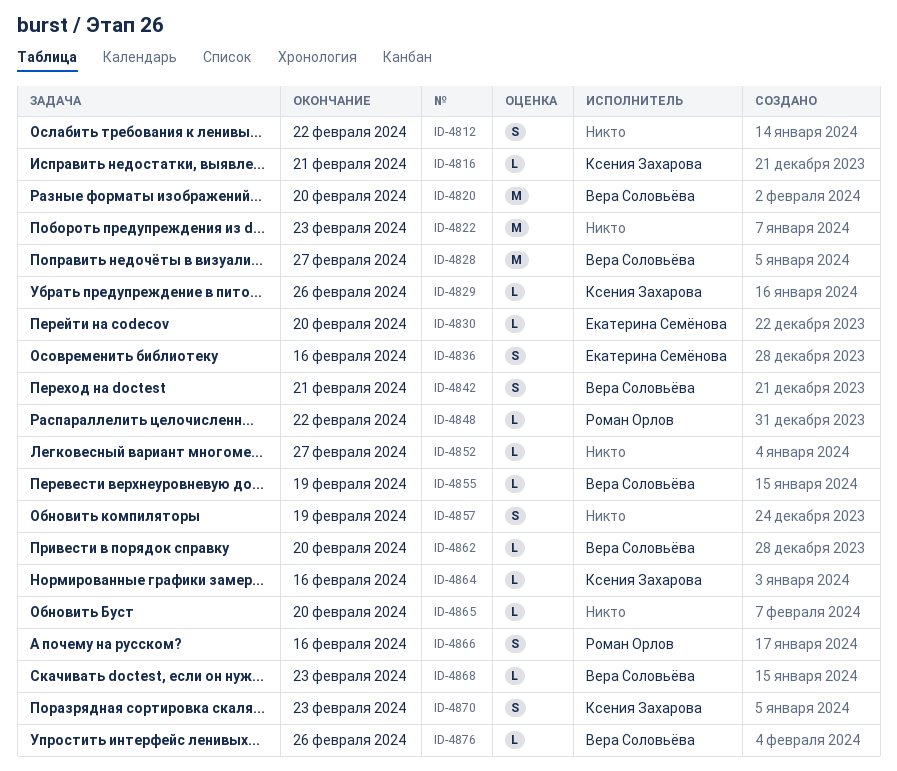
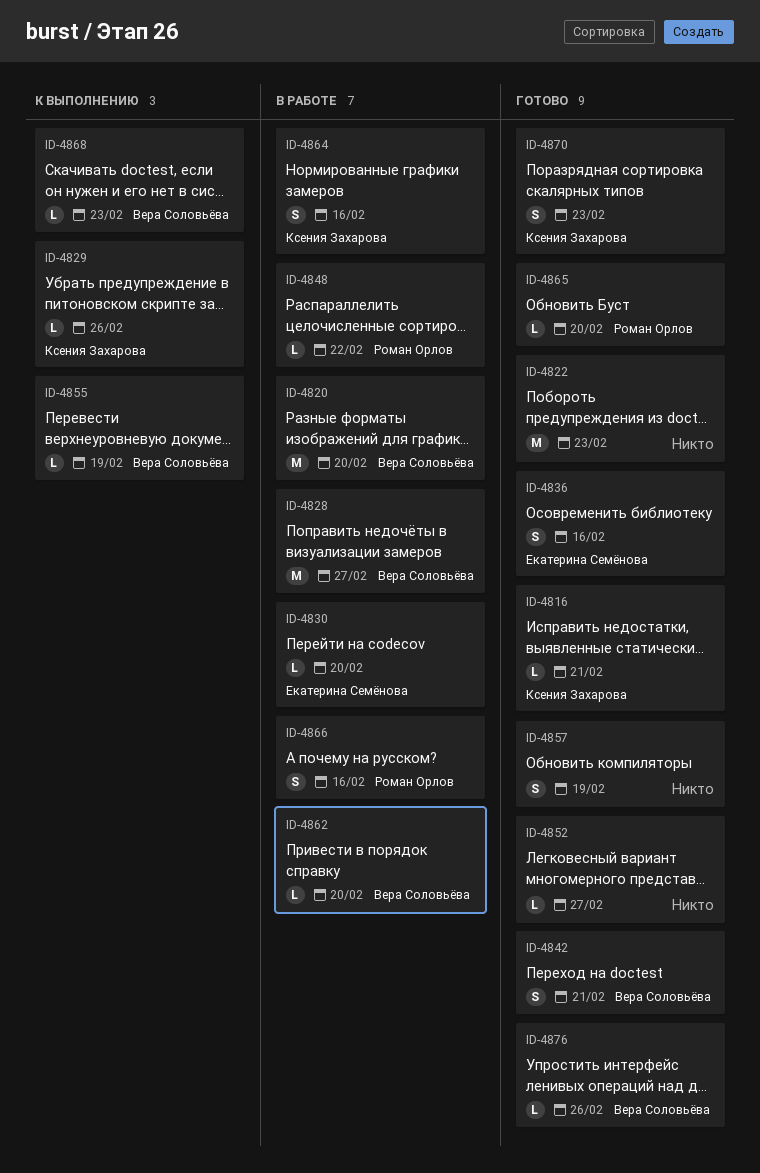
ID-4812: present -> none
ID-4864, estimate: L -> S
ID-4865, owner: none -> Роман Орлов

